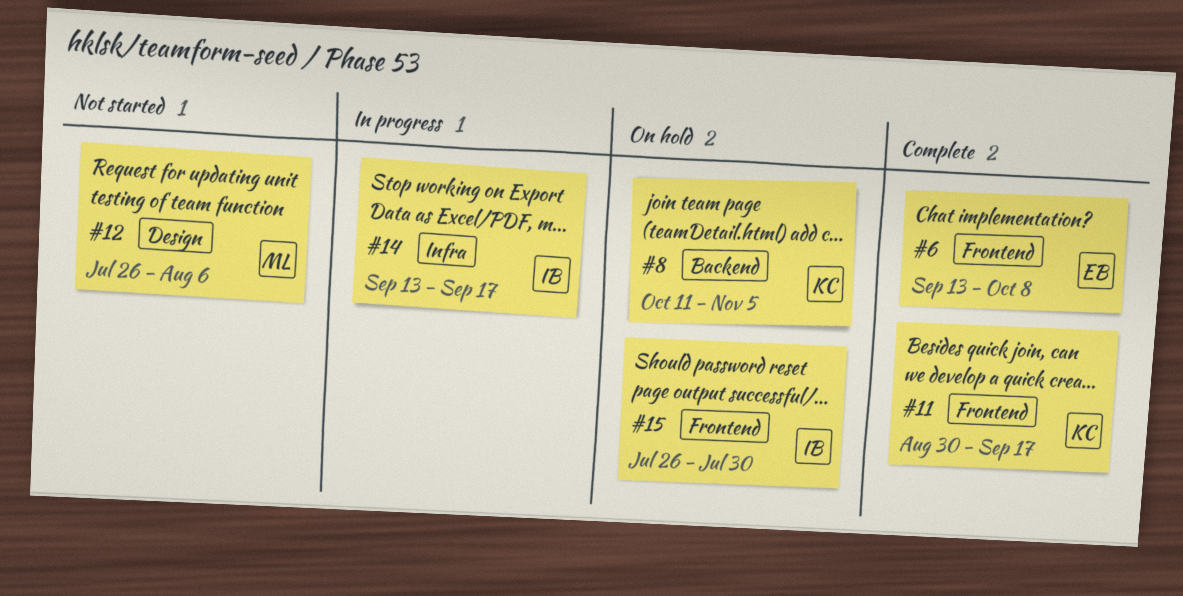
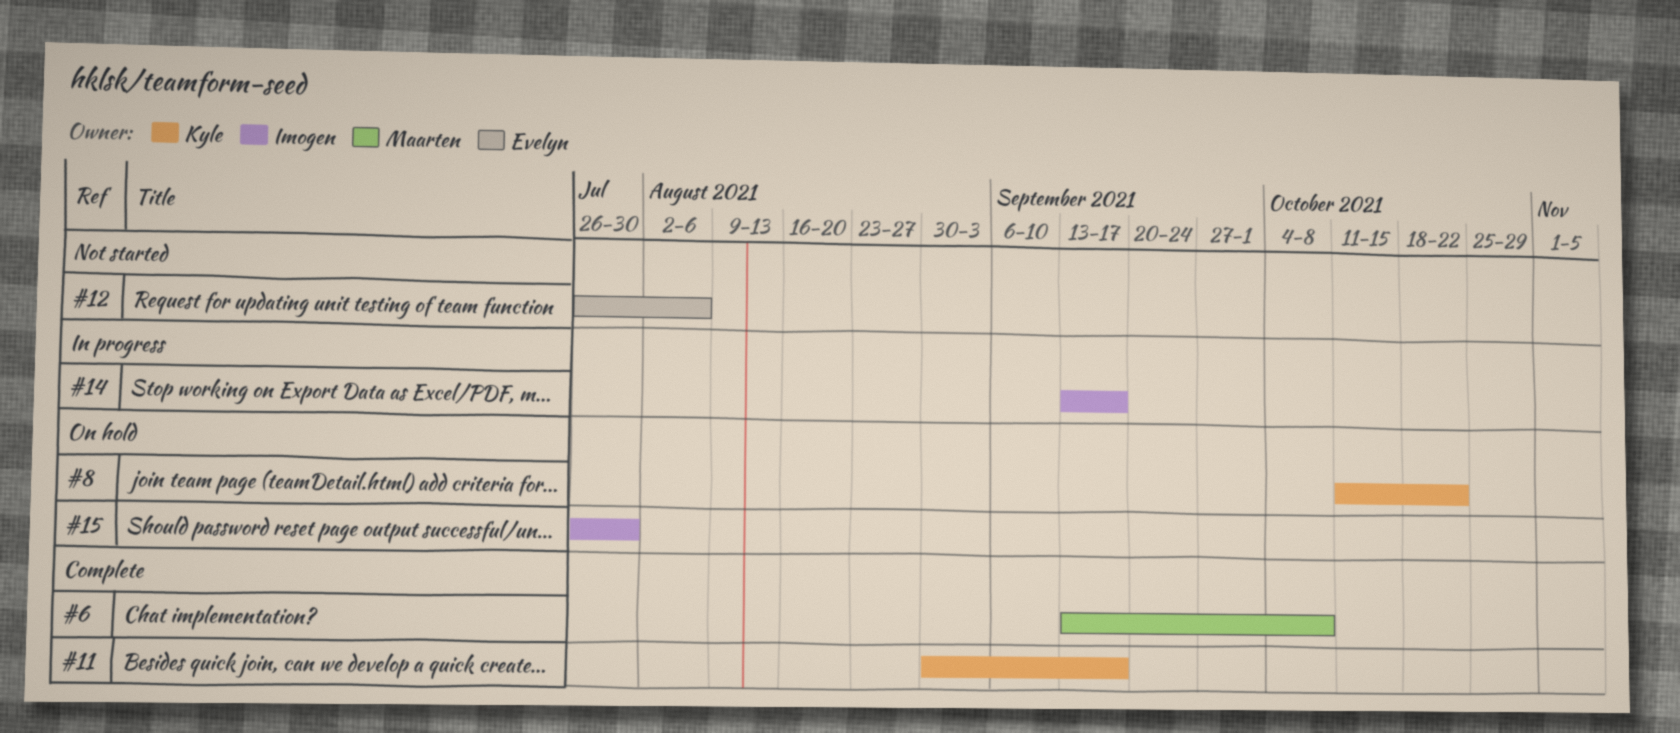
#6, owner: Evelyn -> Maarten
#8, due: Nov 5 -> Oct 22
#12, owner: Maarten -> Evelyn

